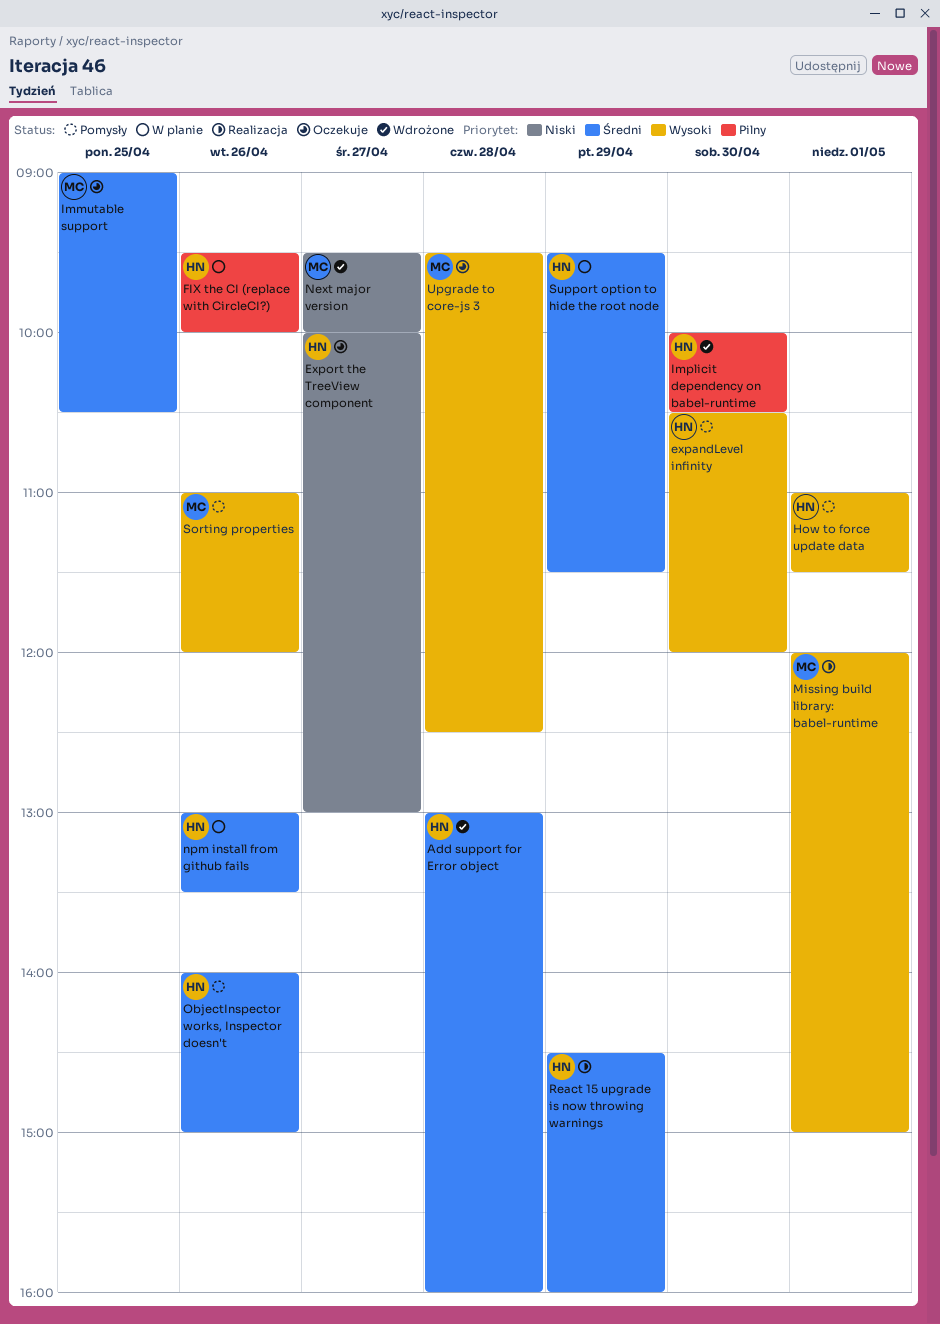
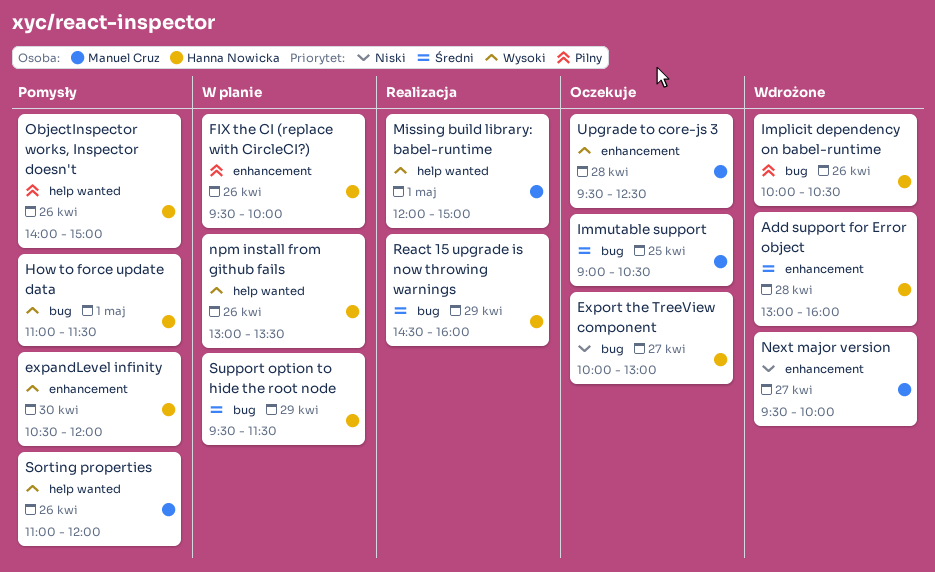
Implicit dependency on babel-runtime, day: Apr 30 -> Apr 26
npm install from github fails, priority: Średni -> Wysoki
ObjectInspector works, Inspector doesn't, priority: Średni -> Pilny

